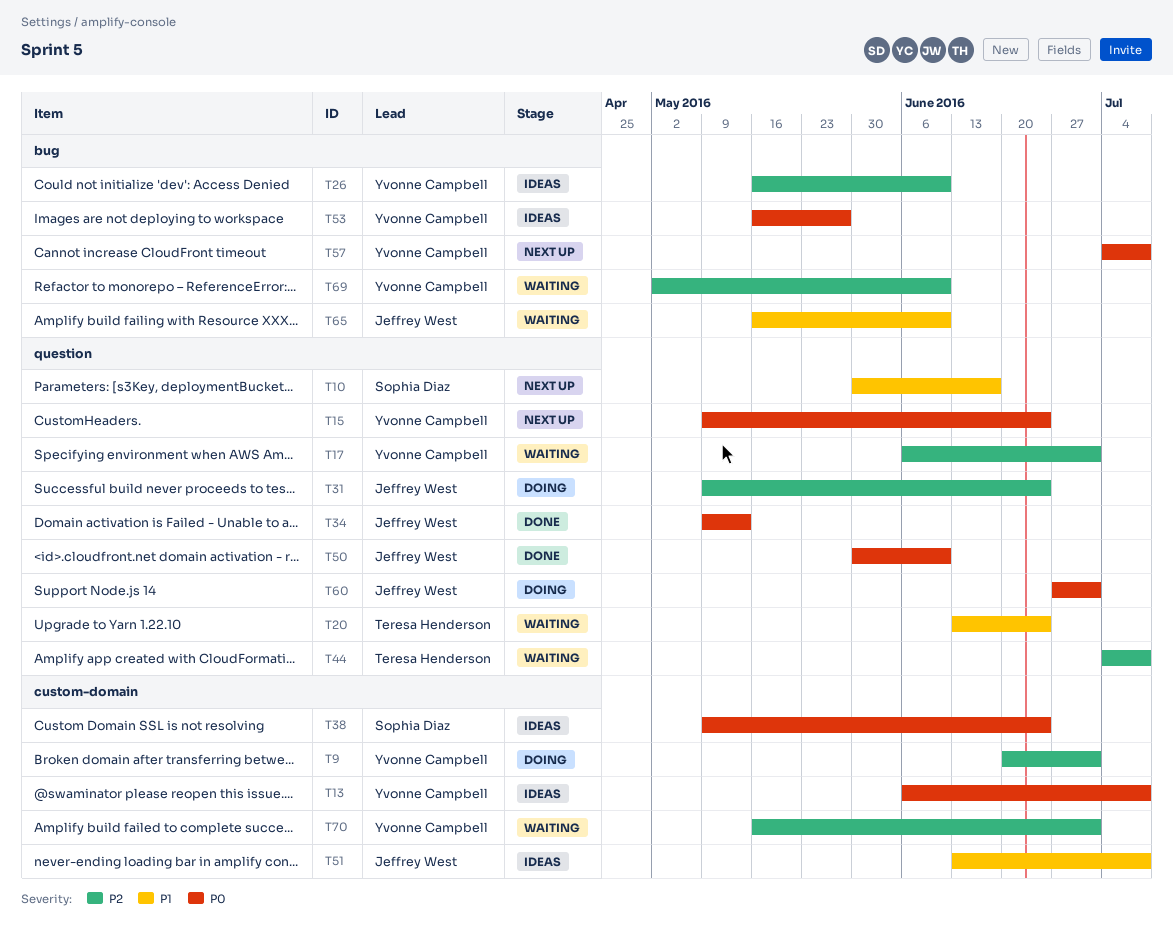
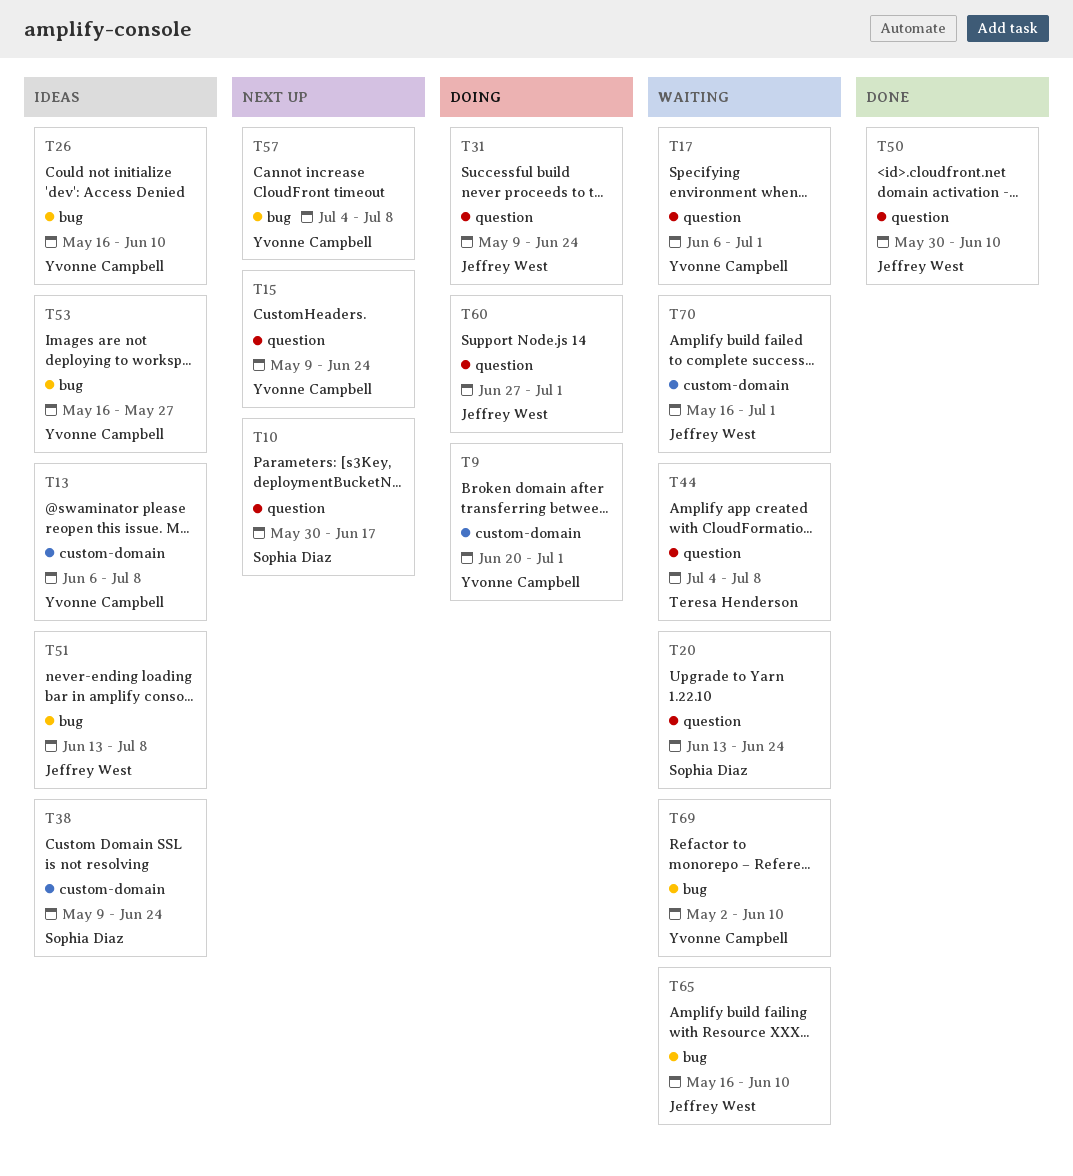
T20, owner: Teresa Henderson -> Sophia Diaz
T34: present -> none
T51, label: custom-domain -> bug
T70, owner: Yvonne Campbell -> Jeffrey West

